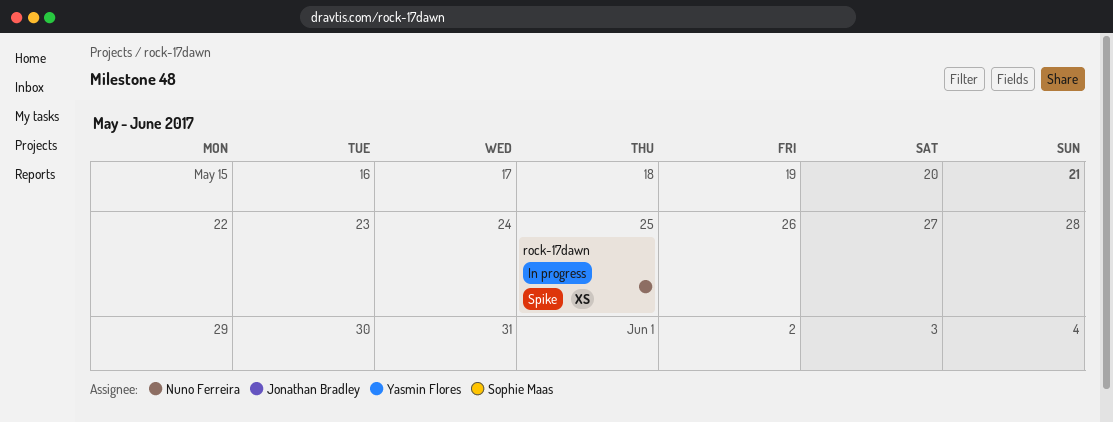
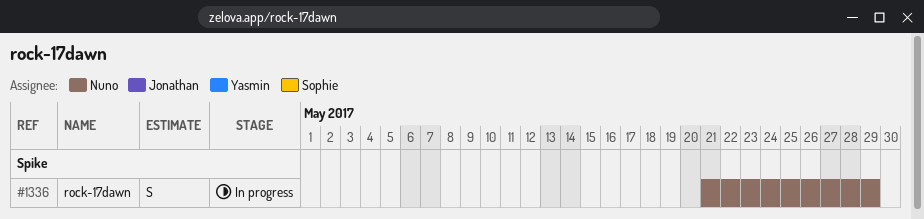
rock-17dawn, estimate: XS -> S
rock-17dawn, due: May 25 -> May 29

